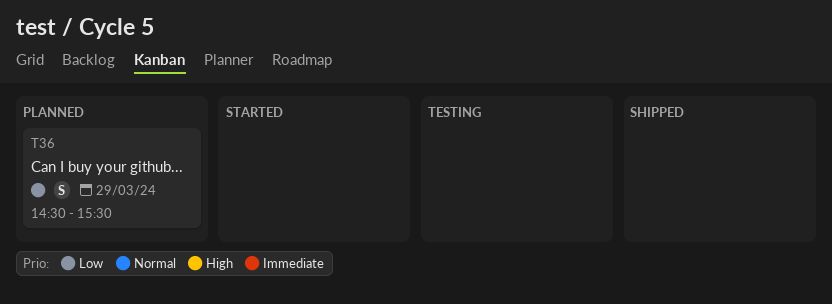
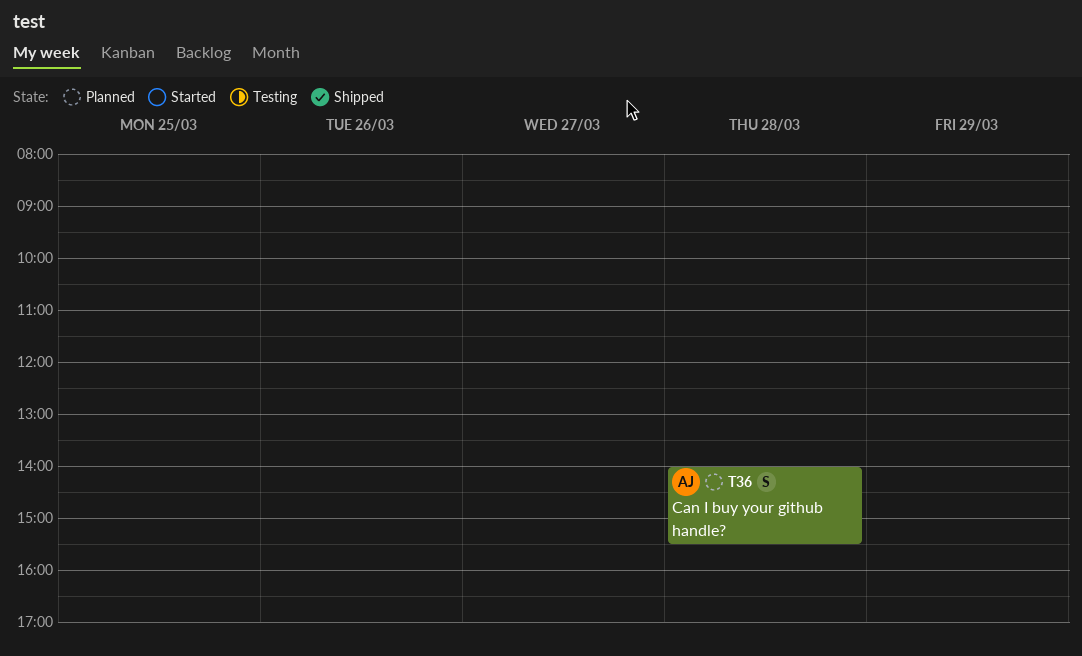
T36, day: Mar 29 -> Mar 28
T36, begins: 14:30 -> 14:00

